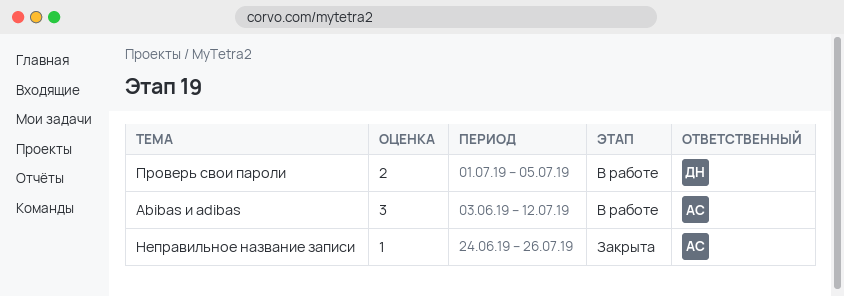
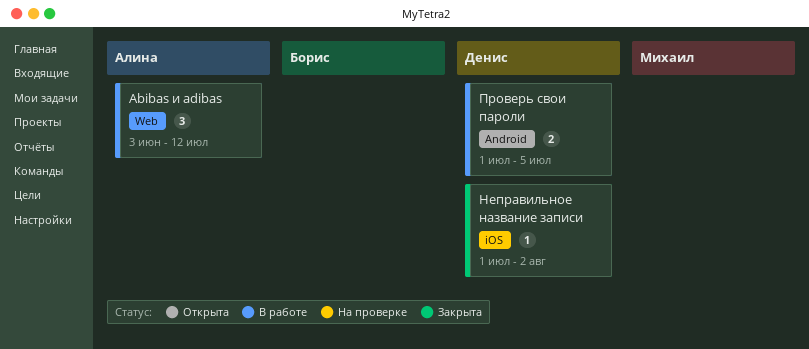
Неправильное название записи, owner: Алина -> Денис
Неправильное название записи, start: Jun 24 -> Jul 1
Неправильное название записи, due: Jul 26 -> Aug 2

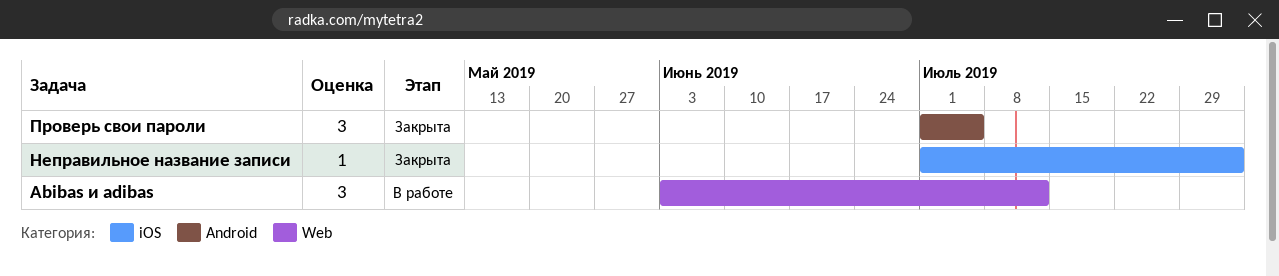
Проверь свои пароли, status: В работе -> Закрыта
Проверь свои пароли, estimate: 2 -> 3

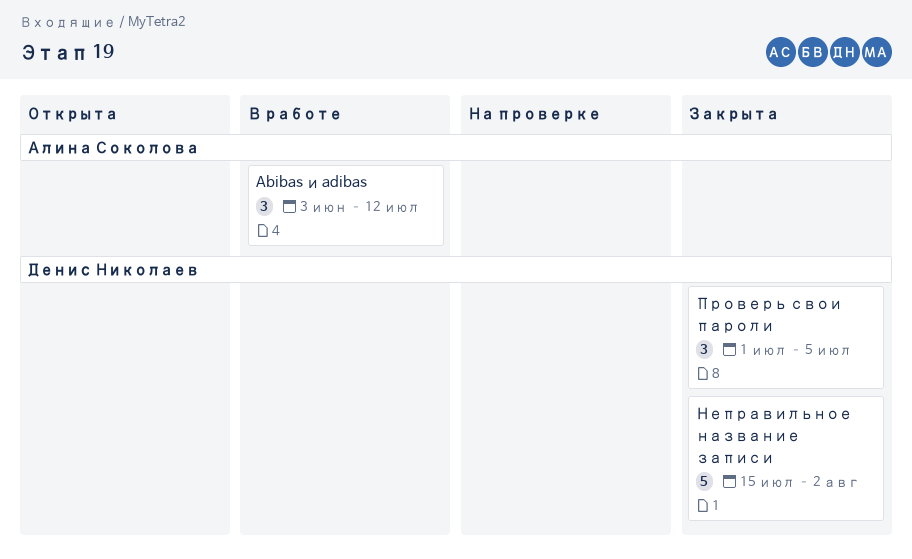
Неправильное название записи, estimate: 1 -> 5
Неправильное название записи, start: Jul 1 -> Jul 15

